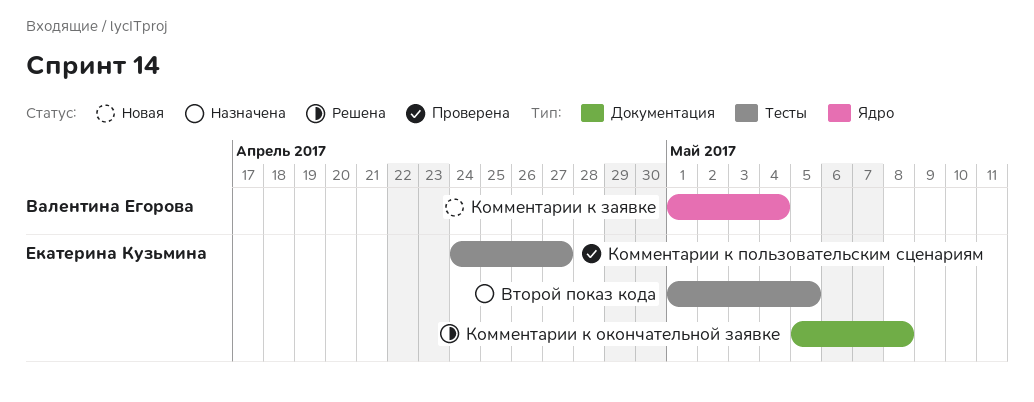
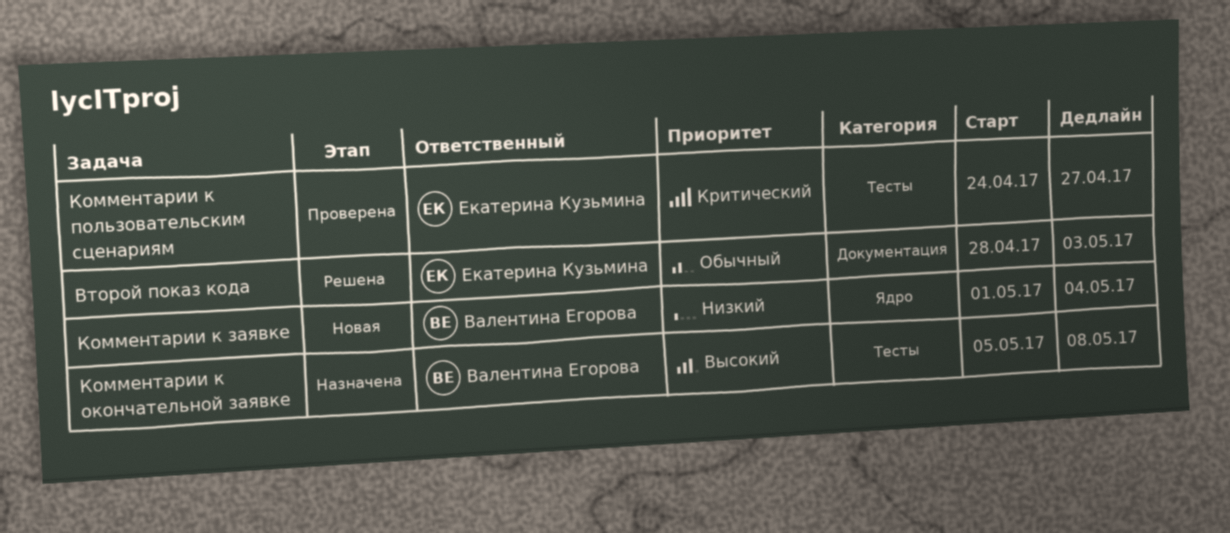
Второй показ кода, status: Назначена -> Решена
Второй показ кода, label: Тесты -> Документация
Второй показ кода, start: May 1 -> Apr 28
Второй показ кода, due: May 5 -> May 3
Комментарии к окончательной заявке, status: Решена -> Назначена
Комментарии к окончательной заявке, owner: Екатерина Кузьмина -> Валентина Егорова
Комментарии к окончательной заявке, label: Документация -> Тесты

